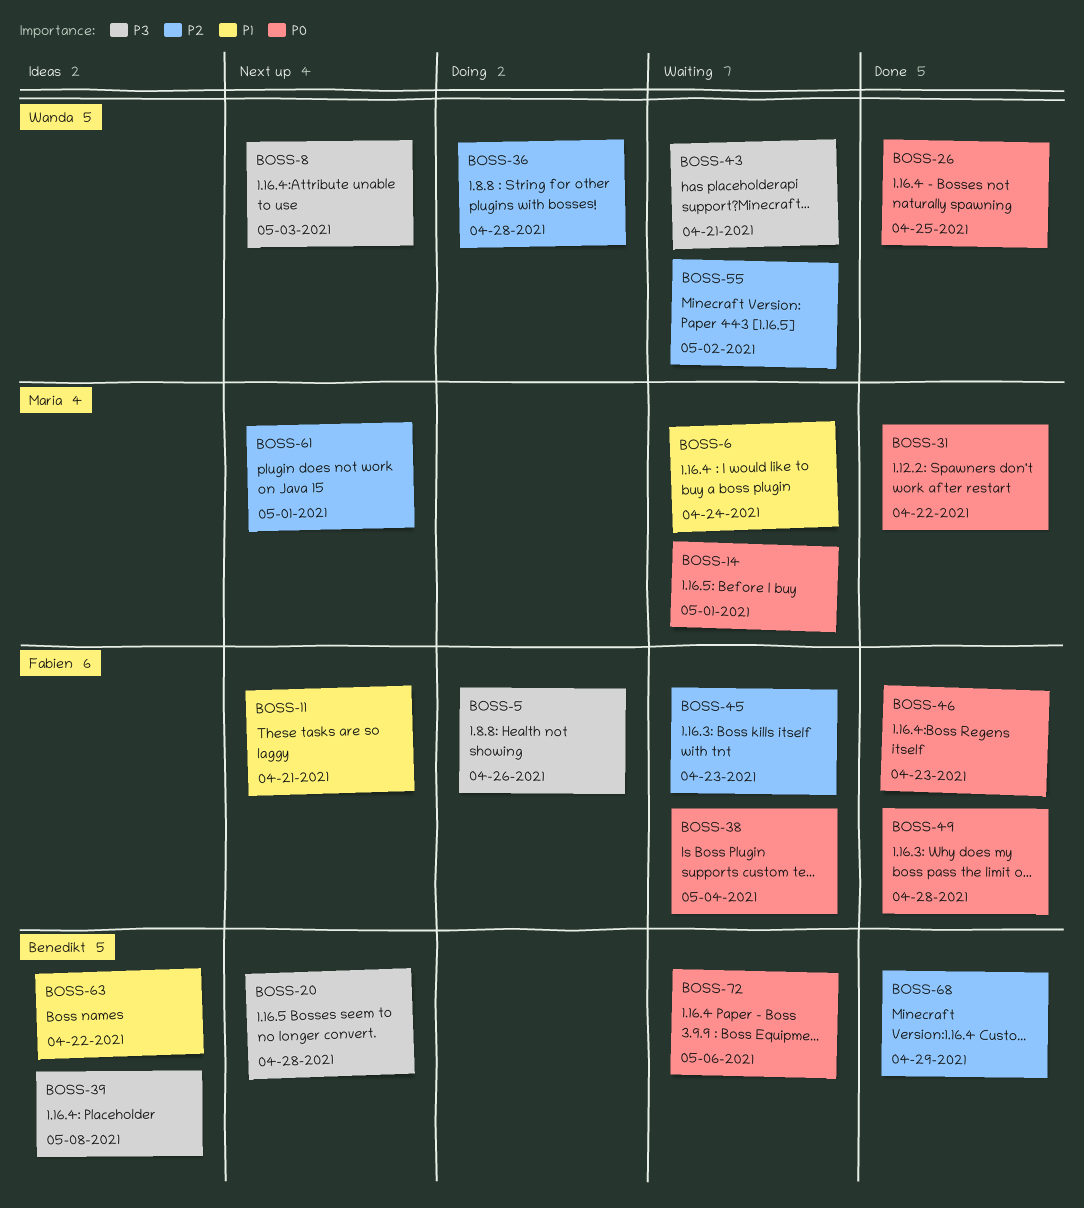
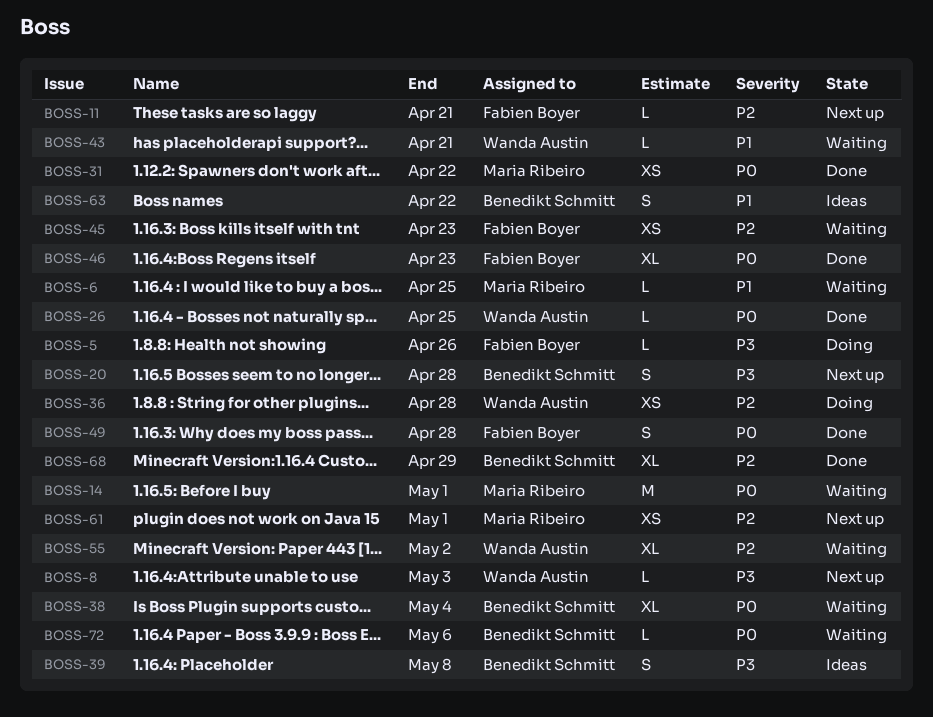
BOSS-6, due: Apr 24 -> Apr 25
BOSS-11, priority: P1 -> P2
BOSS-38, owner: Fabien Boyer -> Benedikt Schmitt
BOSS-43, priority: P3 -> P1

